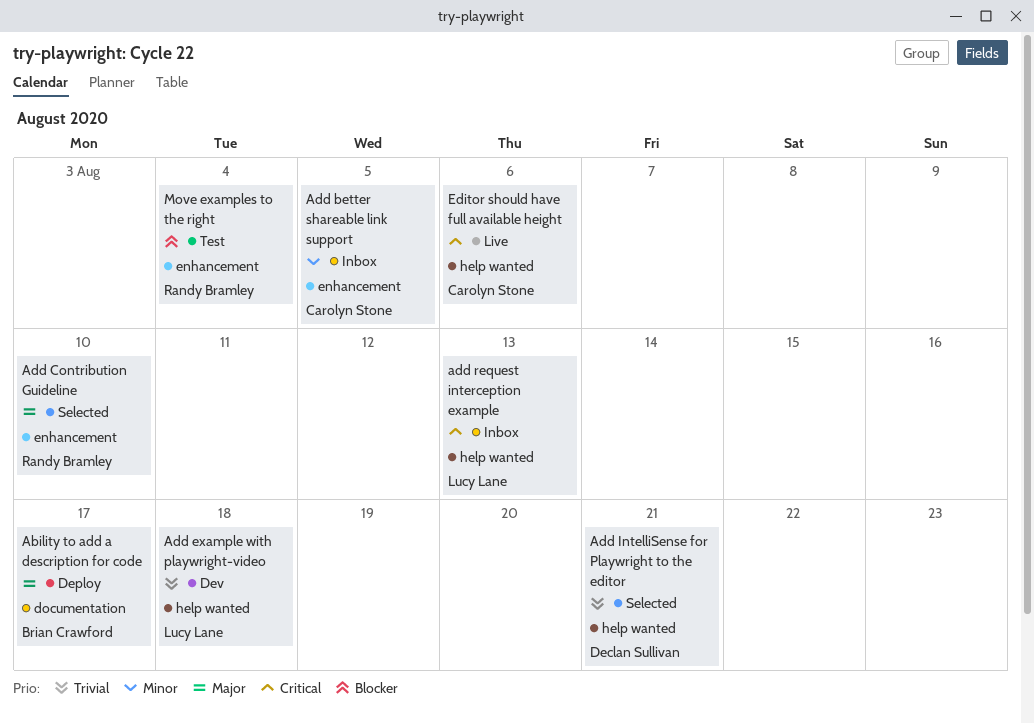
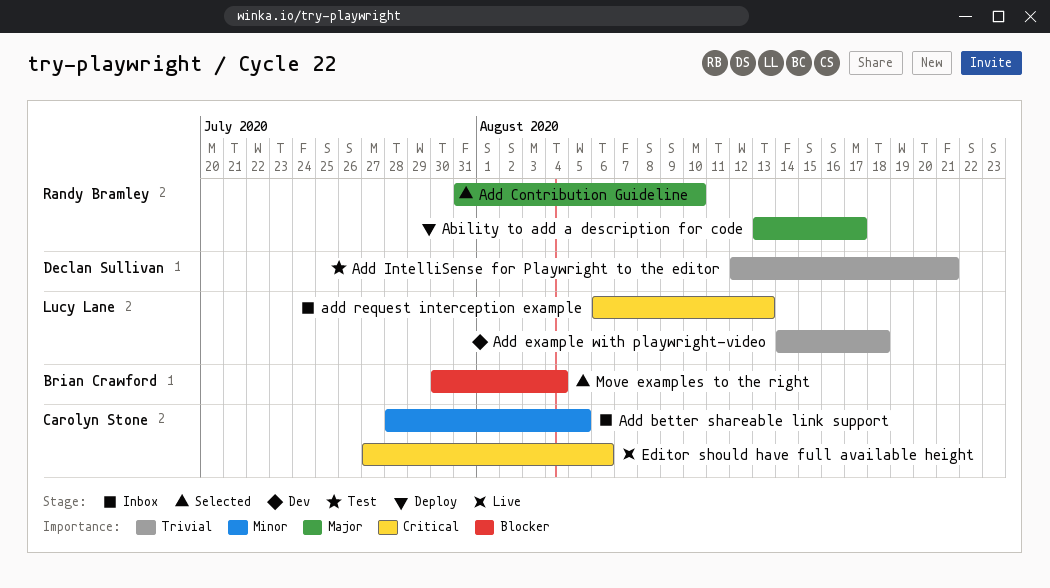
Ability to add a description for code, owner: Brian Crawford -> Randy Bramley
Add IntelliSense for Playwright to the editor, status: Selected -> Test
Move examples to the right, status: Test -> Selected
Move examples to the right, owner: Randy Bramley -> Brian Crawford

